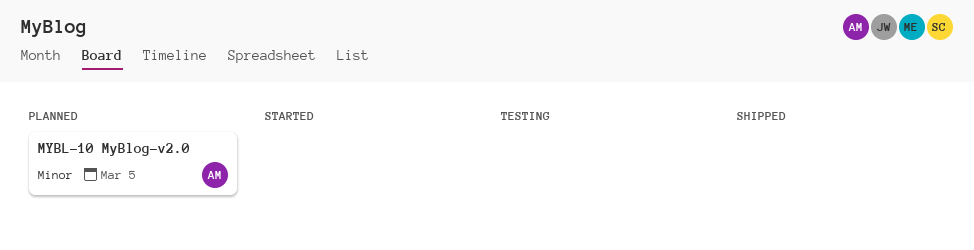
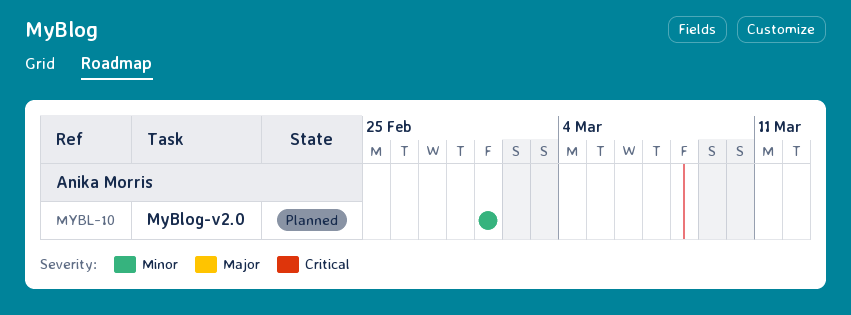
MYBL-10, due: Mar 5 -> Mar 1

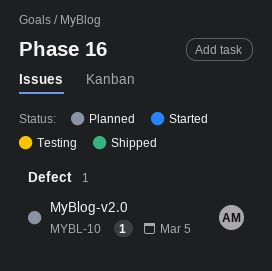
MYBL-10, due: Mar 1 -> Mar 5

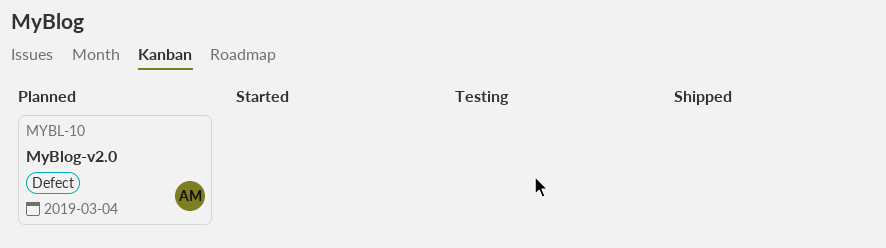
MYBL-10, due: Mar 5 -> Mar 4

